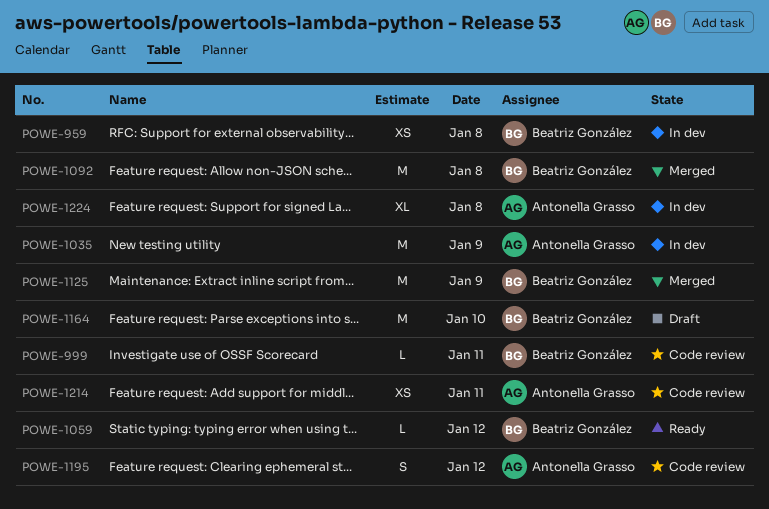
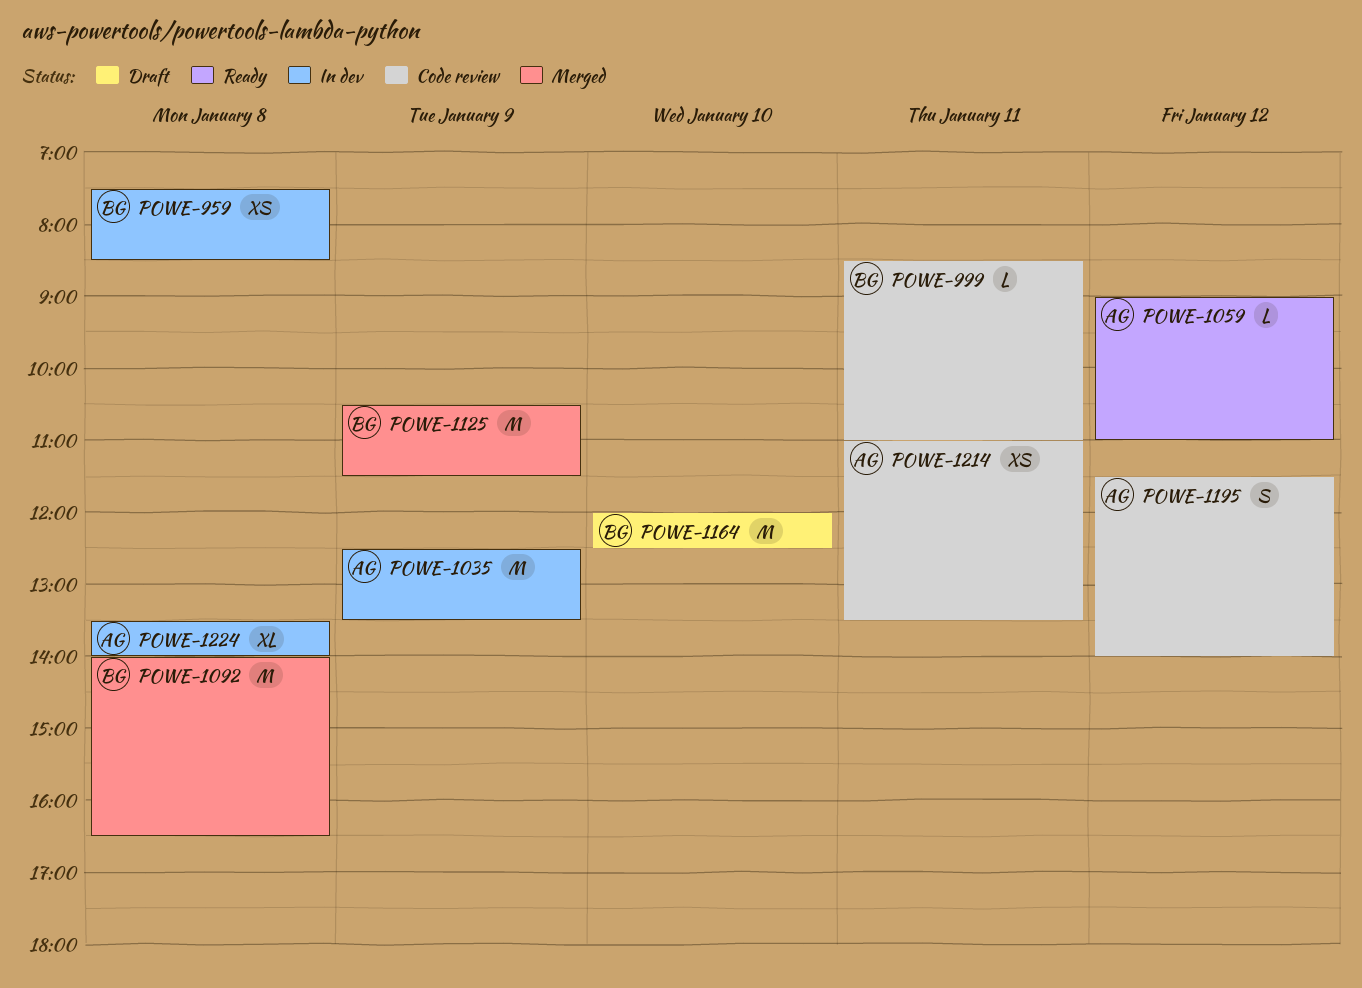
POWE-1059, owner: Beatriz González -> Antonella Grasso

